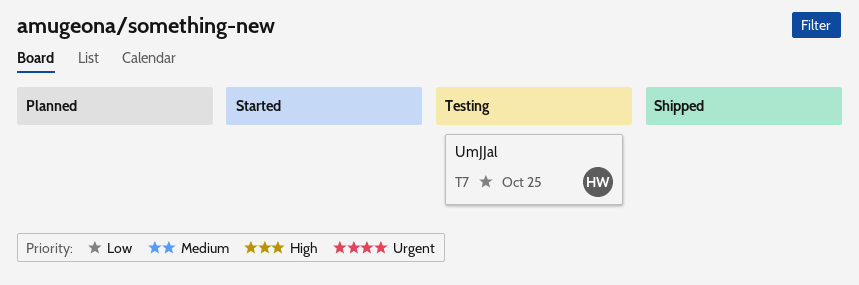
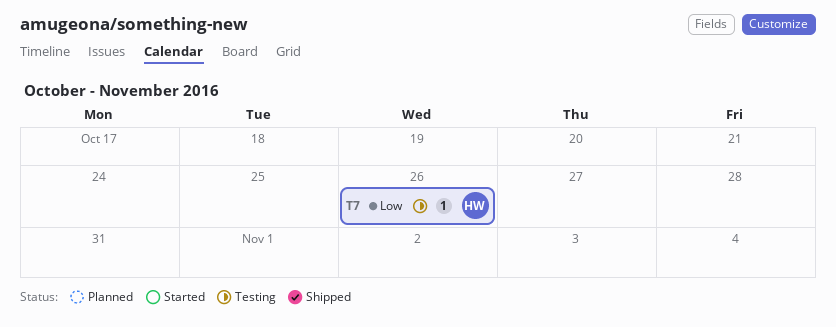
T7, due: Oct 25 -> Oct 26

